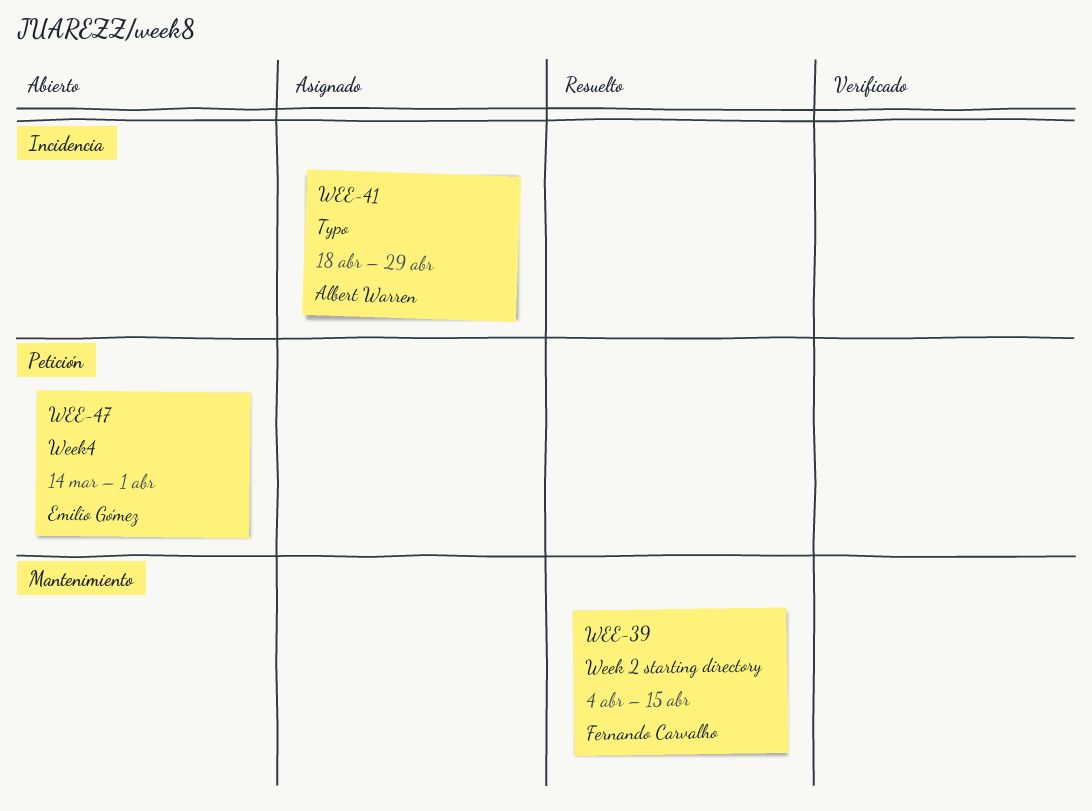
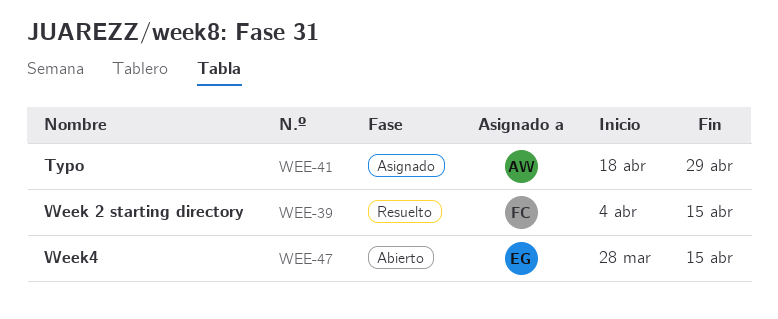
WEE-47, start: Mar 14 -> Mar 28
WEE-47, due: Apr 1 -> Apr 15

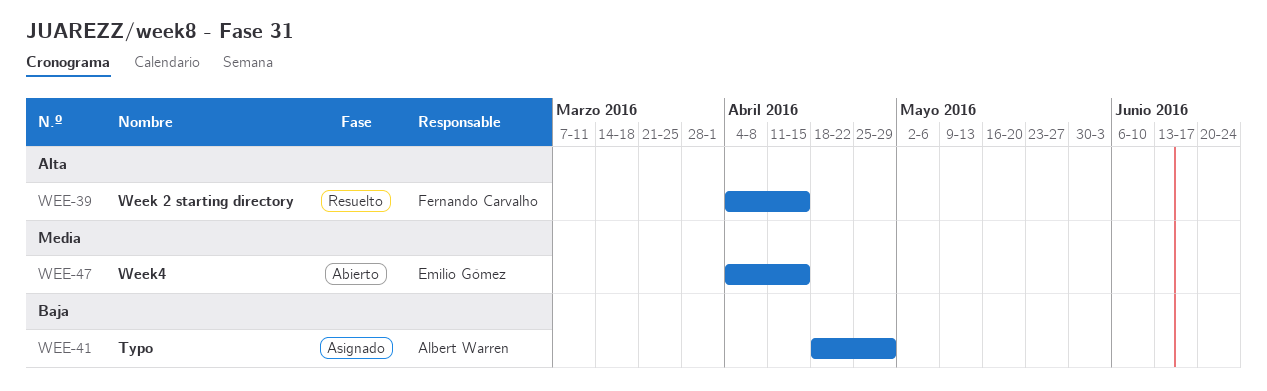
WEE-47, start: Mar 28 -> Apr 4

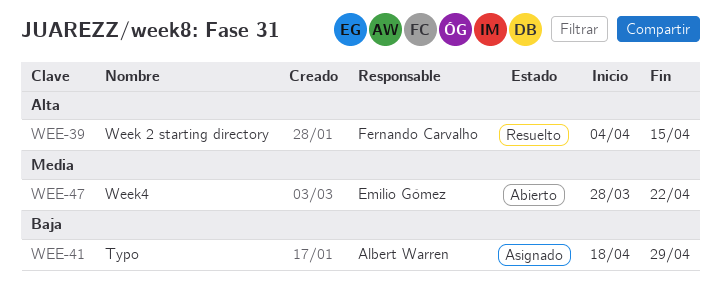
WEE-47, start: Apr 4 -> Mar 28
WEE-47, due: Apr 15 -> Apr 22

